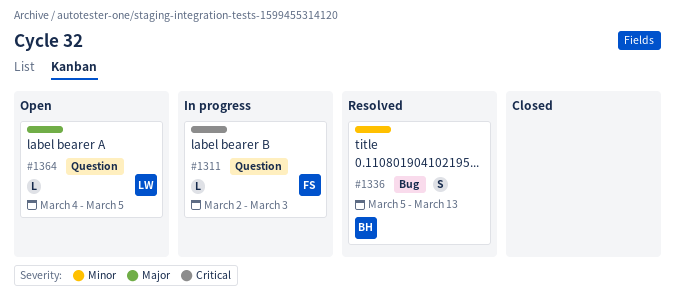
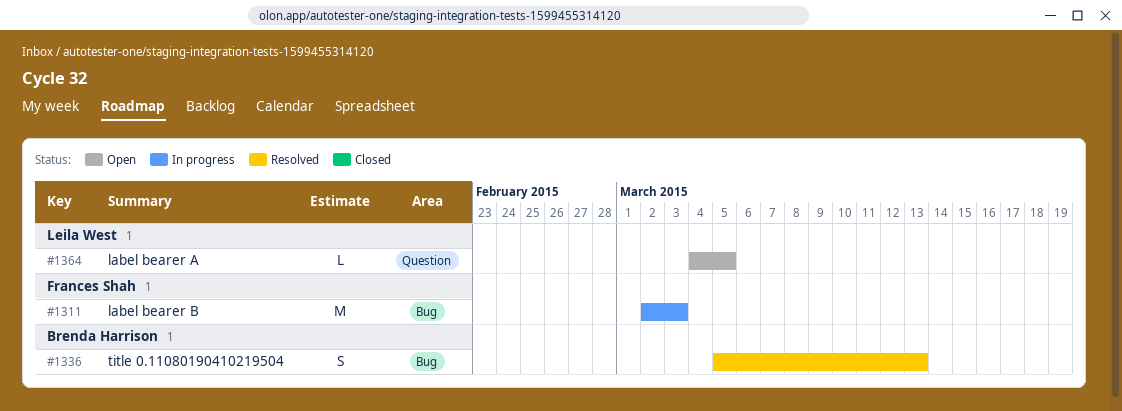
#1311, label: Question -> Bug
#1311, estimate: L -> M

